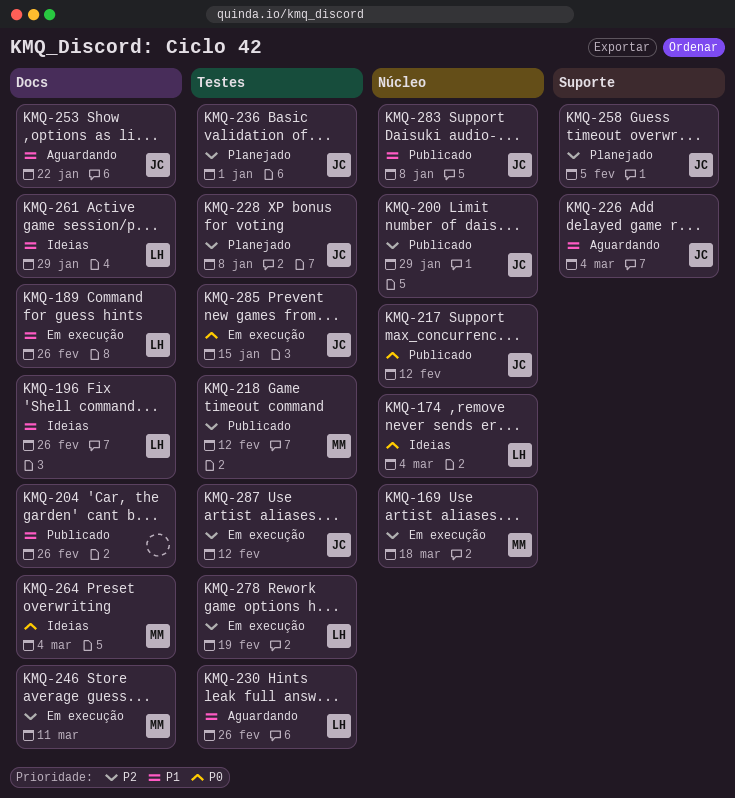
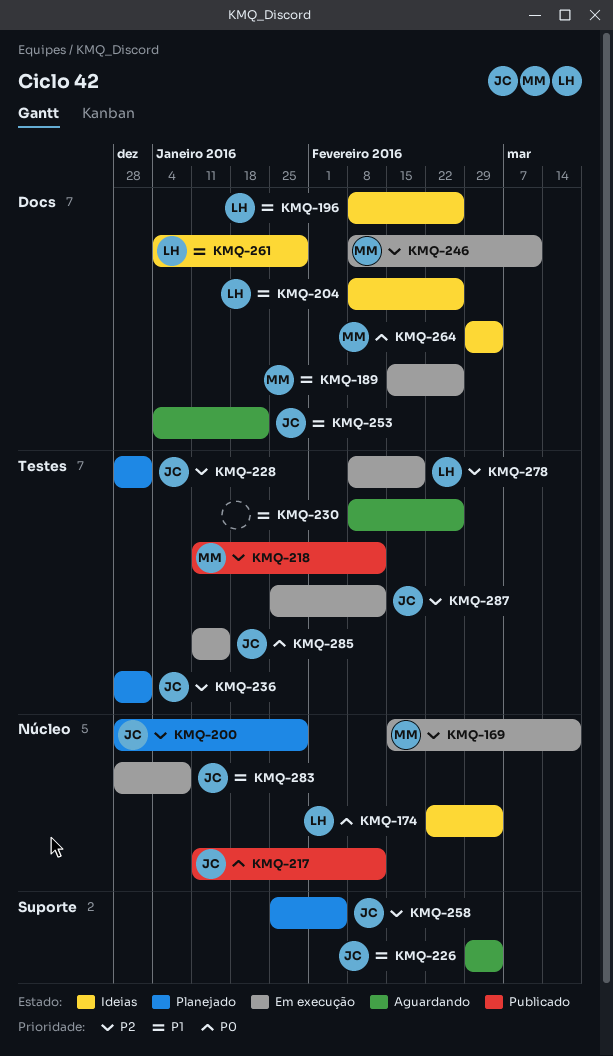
KMQ-189, owner: LH -> MM
KMQ-200, status: Publicado -> Planejado
KMQ-204, status: Publicado -> Ideias
KMQ-204, owner: none -> LH
KMQ-228, due: Jan 8 -> Jan 1
KMQ-230, owner: LH -> none
KMQ-283, status: Publicado -> Em execução

